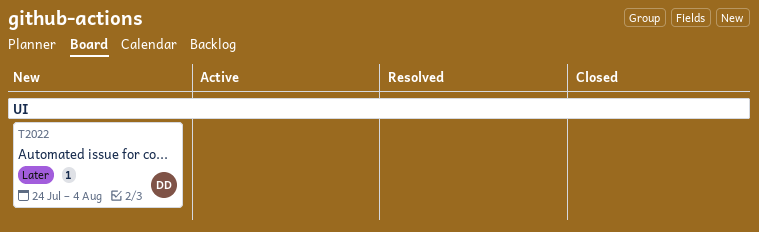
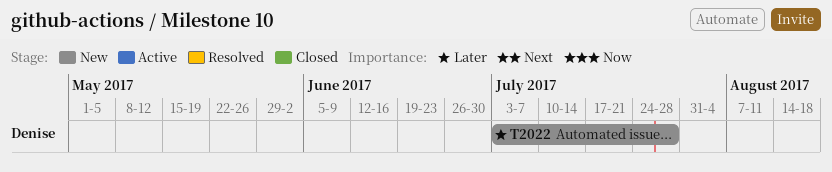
T2022, start: Jul 24 -> Jul 3
T2022, due: Aug 4 -> Jul 28

